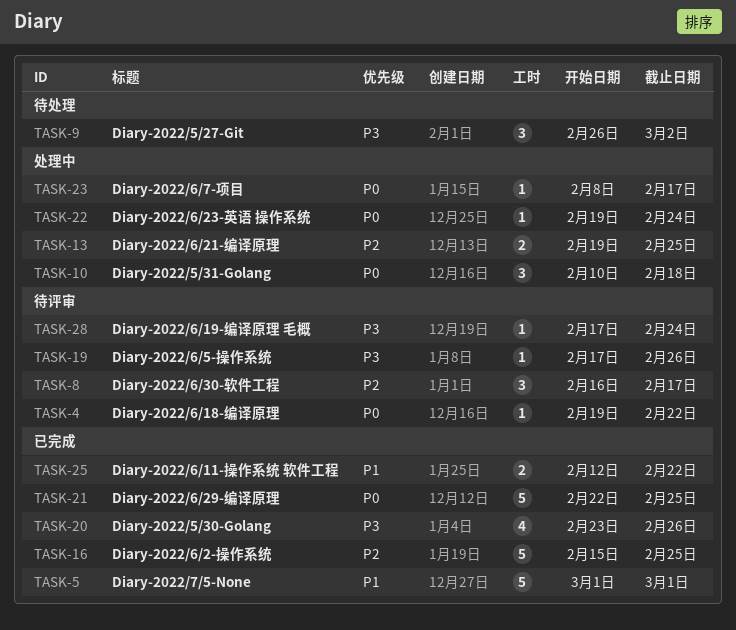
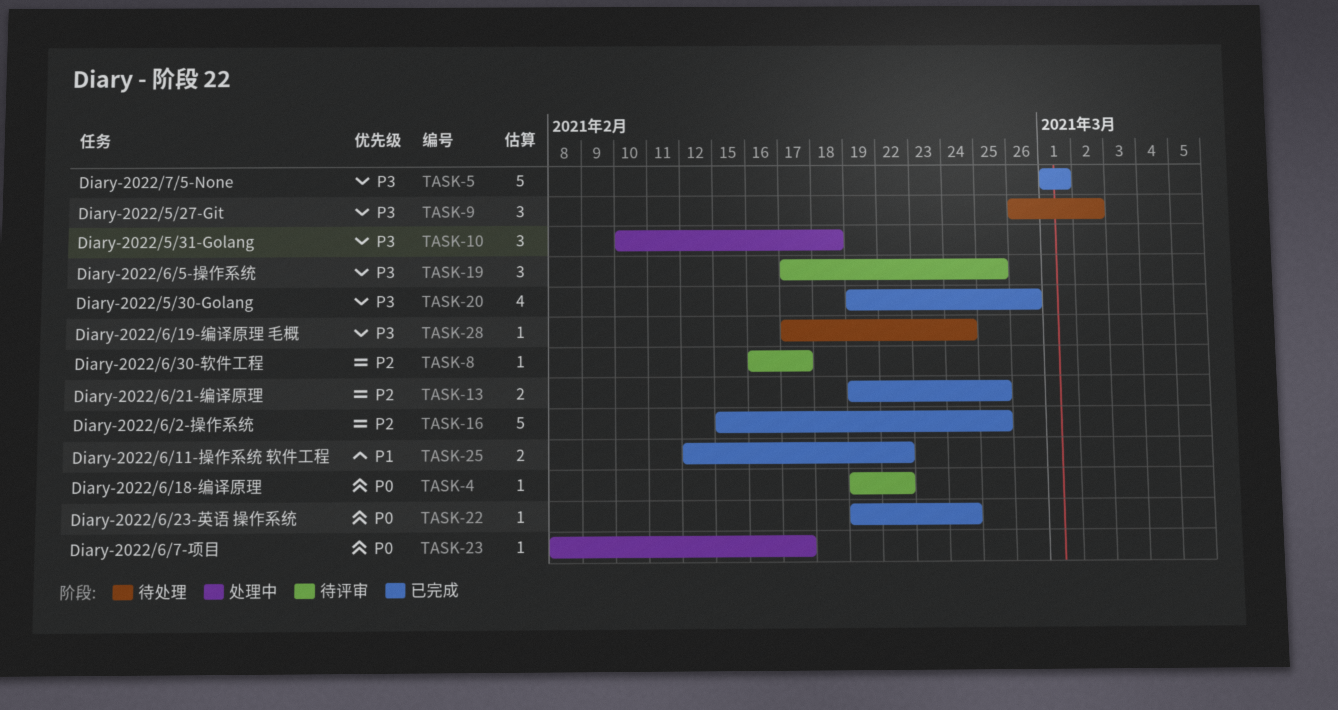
TASK-5, priority: P1 -> P3
TASK-8, estimate: 3 -> 1
TASK-10, priority: P0 -> P3
TASK-13, status: 处理中 -> 已完成
TASK-19, estimate: 1 -> 3
TASK-19, due: Feb 26 -> Feb 25
TASK-20, start: Feb 23 -> Feb 19
TASK-21: present -> none
TASK-22, status: 处理中 -> 已完成
TASK-28, status: 待评审 -> 待处理

